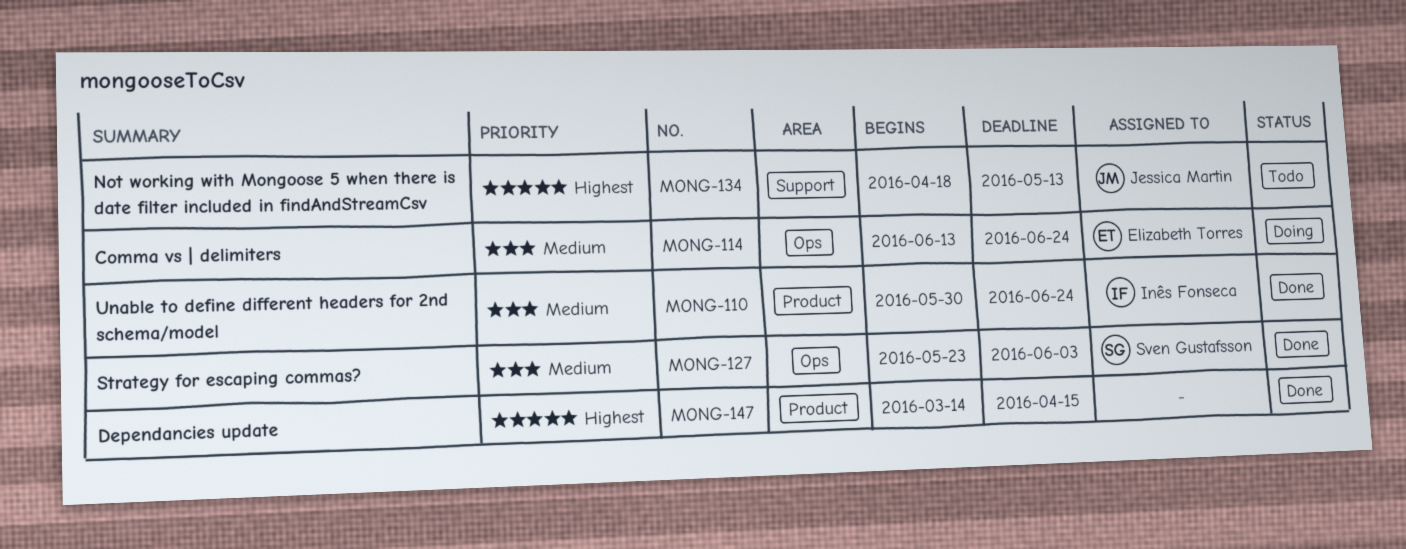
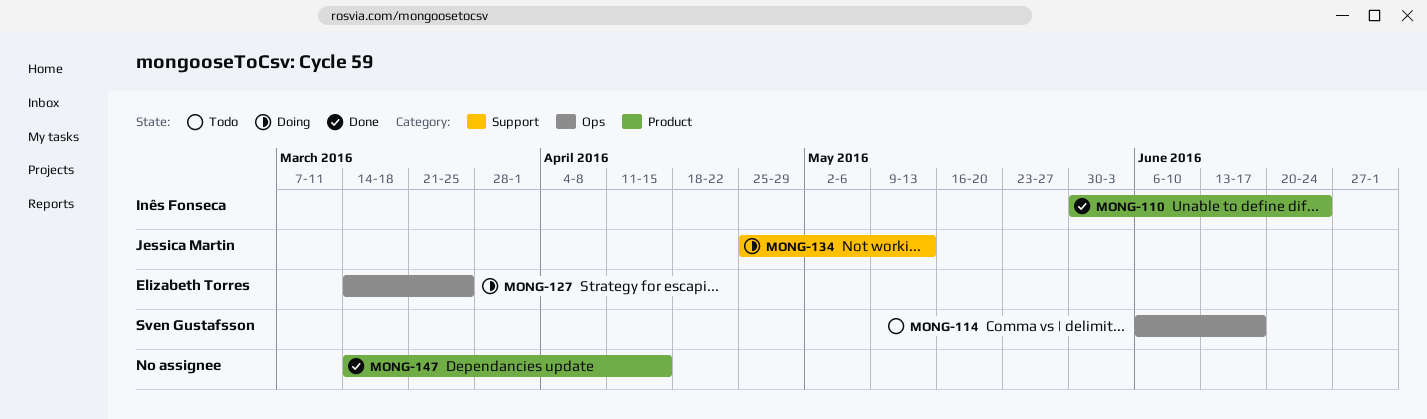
MONG-114, status: Doing -> Todo
MONG-114, owner: Elizabeth Torres -> Sven Gustafsson
MONG-114, start: Jun 13 -> Jun 6
MONG-114, due: Jun 24 -> Jun 17
MONG-127, status: Done -> Doing
MONG-127, owner: Sven Gustafsson -> Elizabeth Torres
MONG-127, start: May 23 -> Mar 14
MONG-127, due: Jun 3 -> Mar 25
MONG-134, status: Todo -> Doing
MONG-134, start: Apr 18 -> Apr 25

